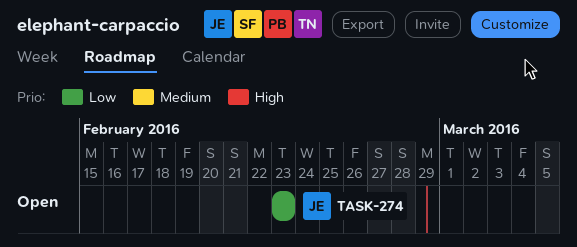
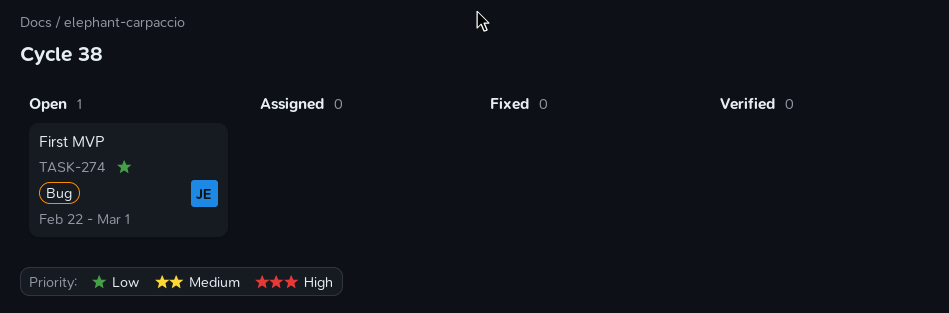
TASK-274, start: Feb 23 -> Feb 22
TASK-274, due: Feb 23 -> Mar 1

